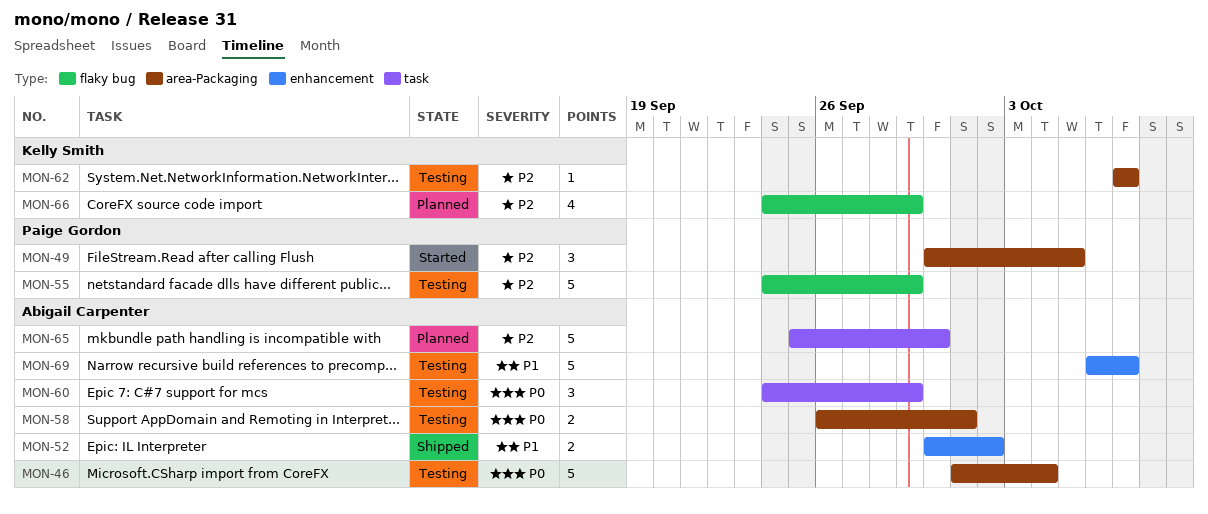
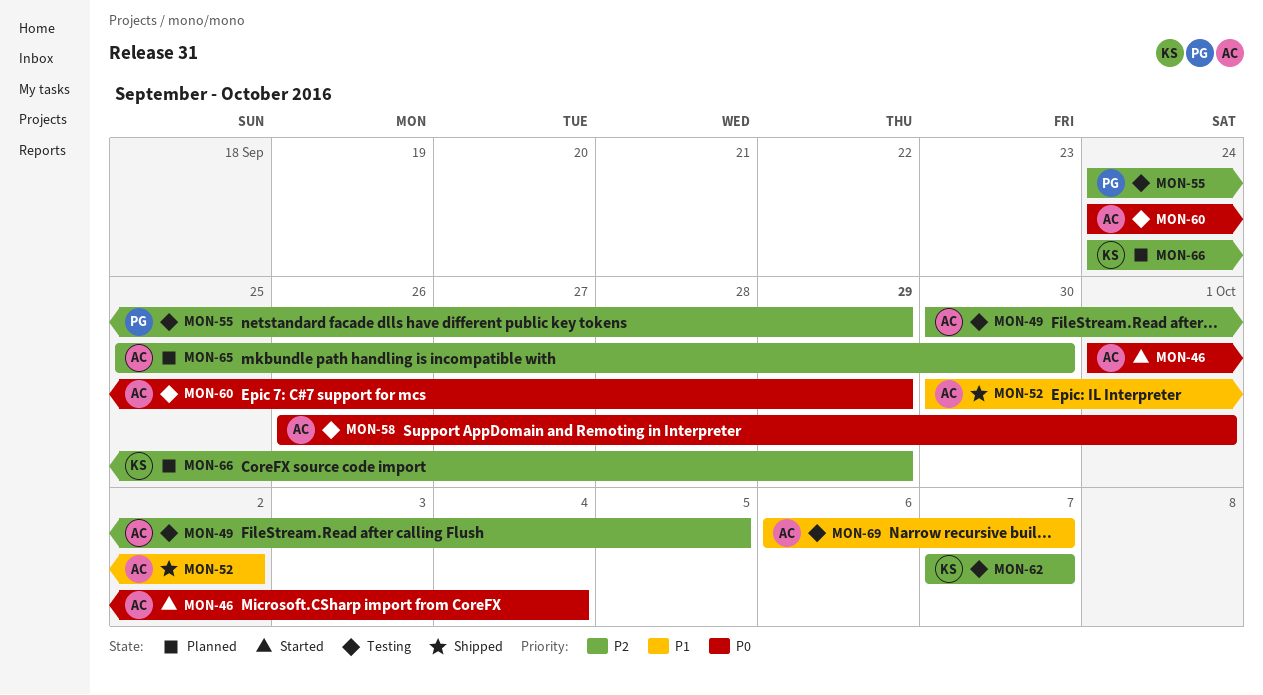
MON-46, status: Testing -> Started
MON-49, status: Started -> Testing
MON-49, owner: Paige Gordon -> Abigail Carpenter

